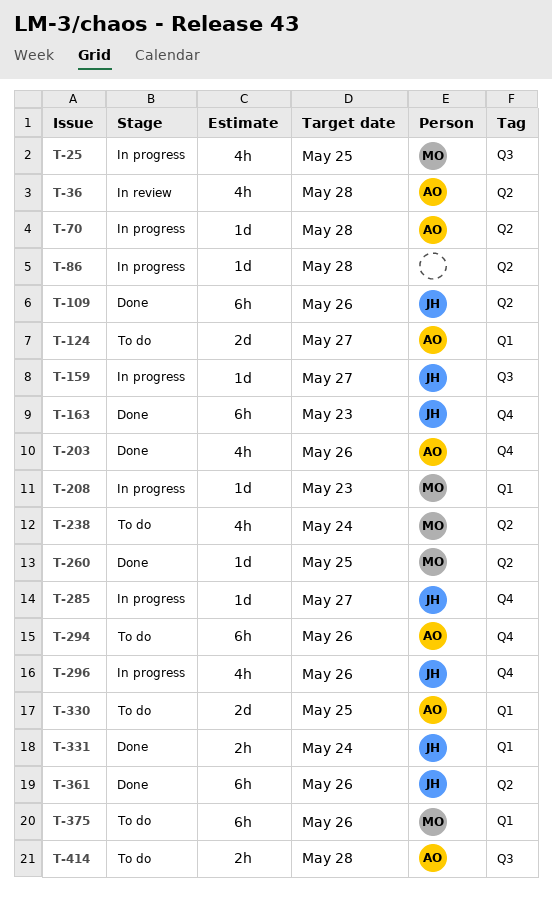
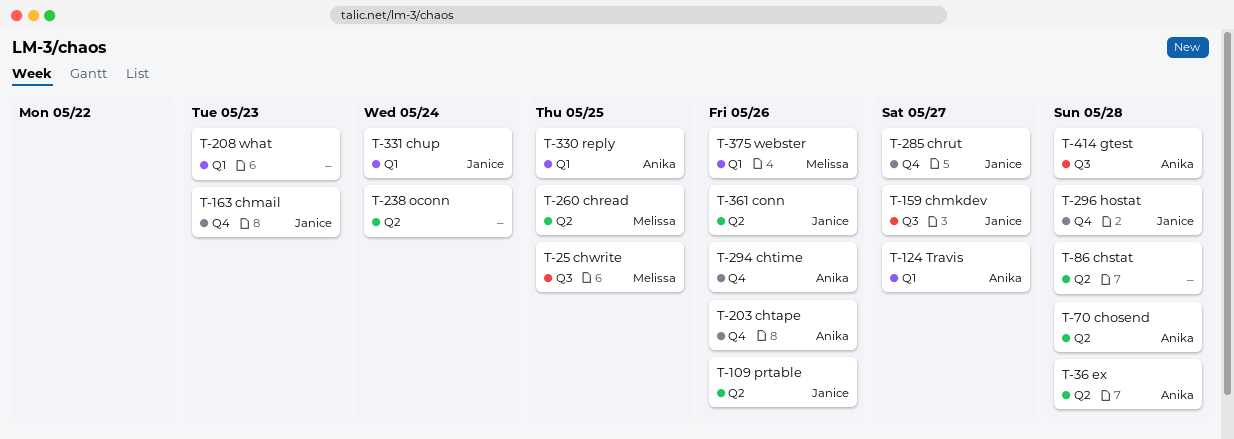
T-208, owner: Melissa -> none
T-238, owner: Melissa -> none
T-296, due: May 26 -> May 28

